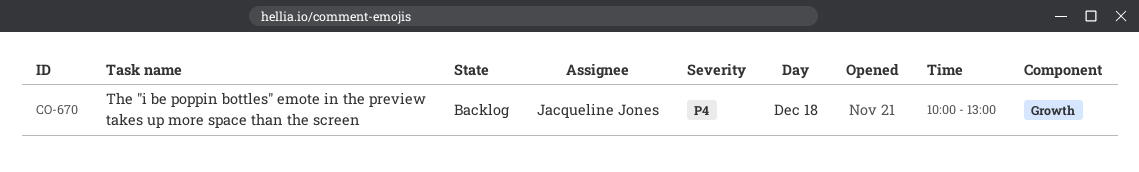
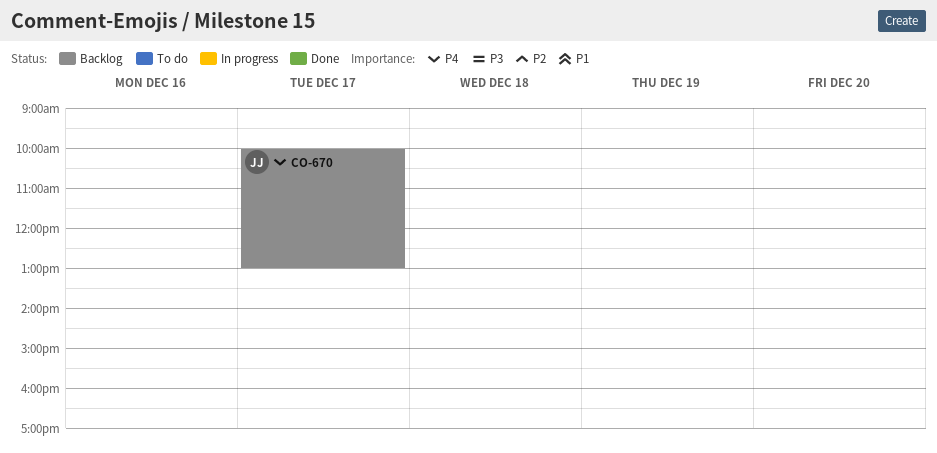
CO-670, day: Dec 18 -> Dec 17

